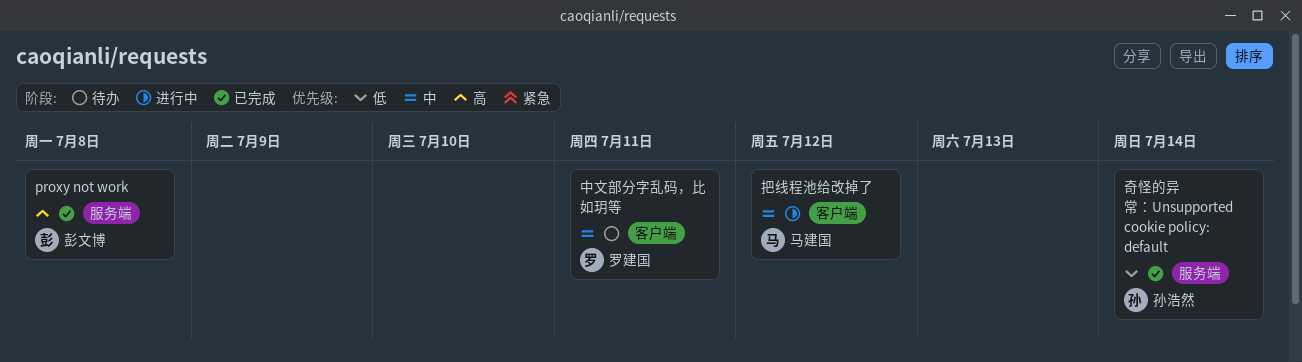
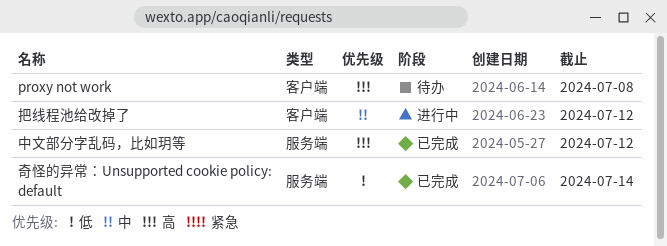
proxy not work, status: 已完成 -> 待办
proxy not work, label: 服务端 -> 客户端
中文部分字乱码，比如玥等, status: 待办 -> 已完成
中文部分字乱码，比如玥等, priority: 中 -> 高
中文部分字乱码，比如玥等, label: 客户端 -> 服务端
中文部分字乱码，比如玥等, due: Jul 11 -> Jul 12

